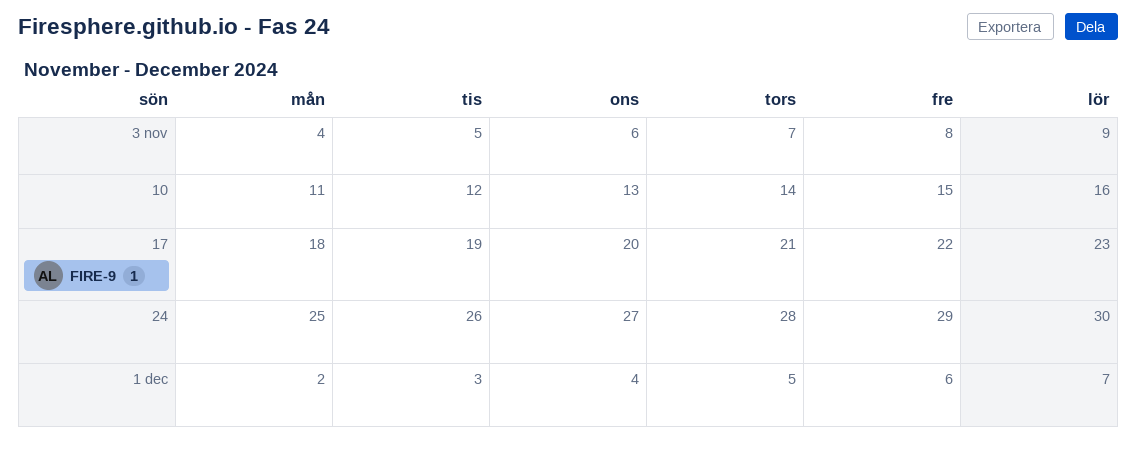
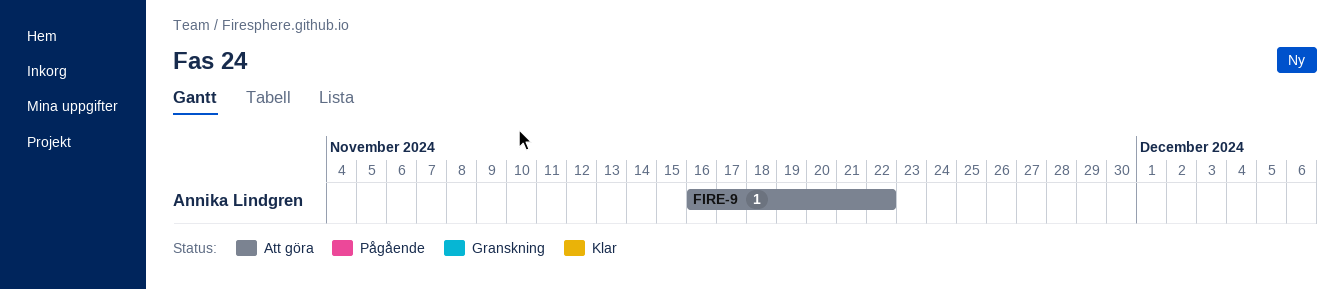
FIRE-9, start: Nov 17 -> Nov 16
FIRE-9, due: Nov 17 -> Nov 22

